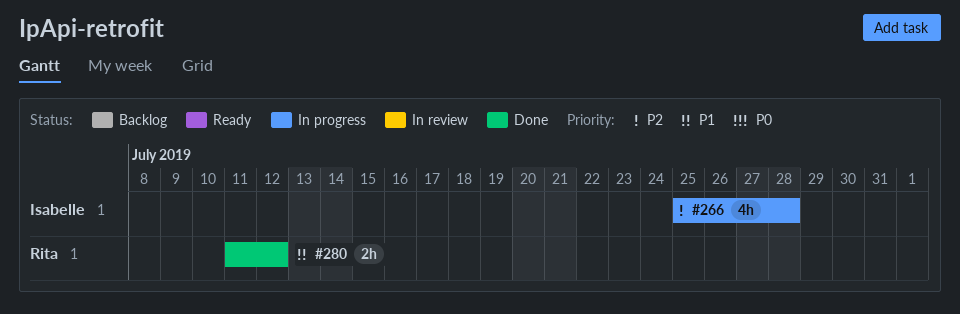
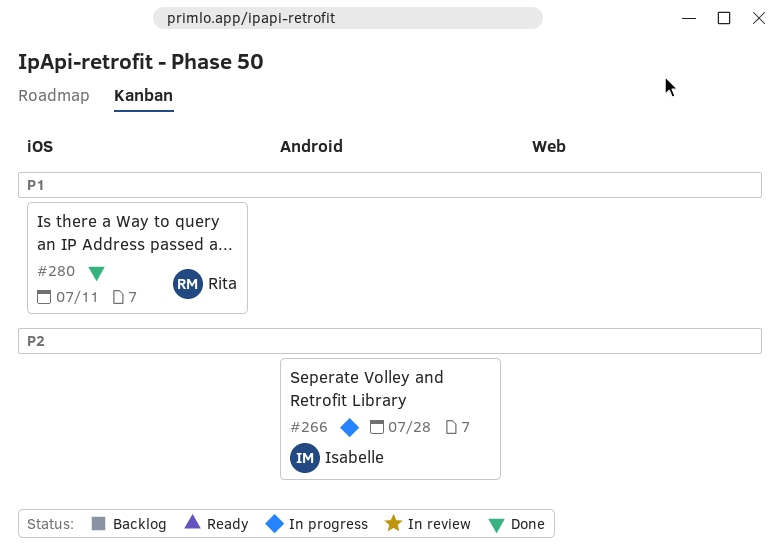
#280, due: Jul 12 -> Jul 11

